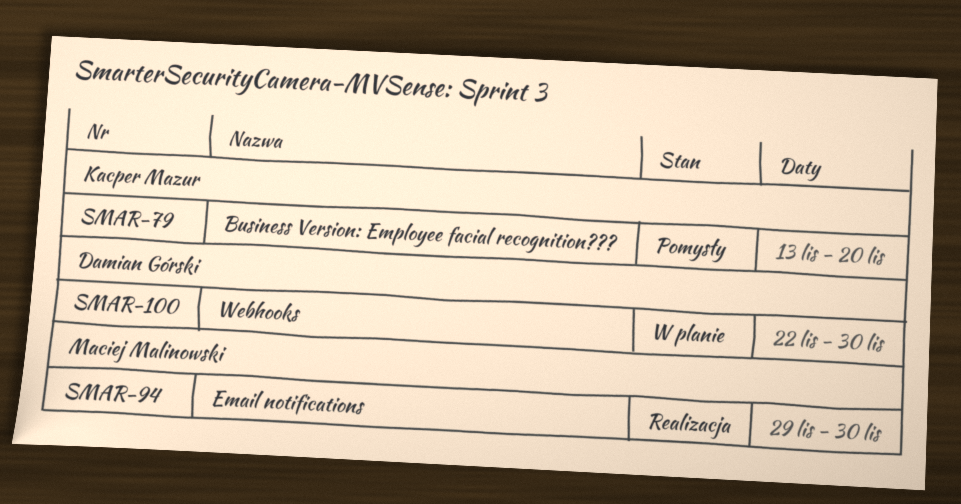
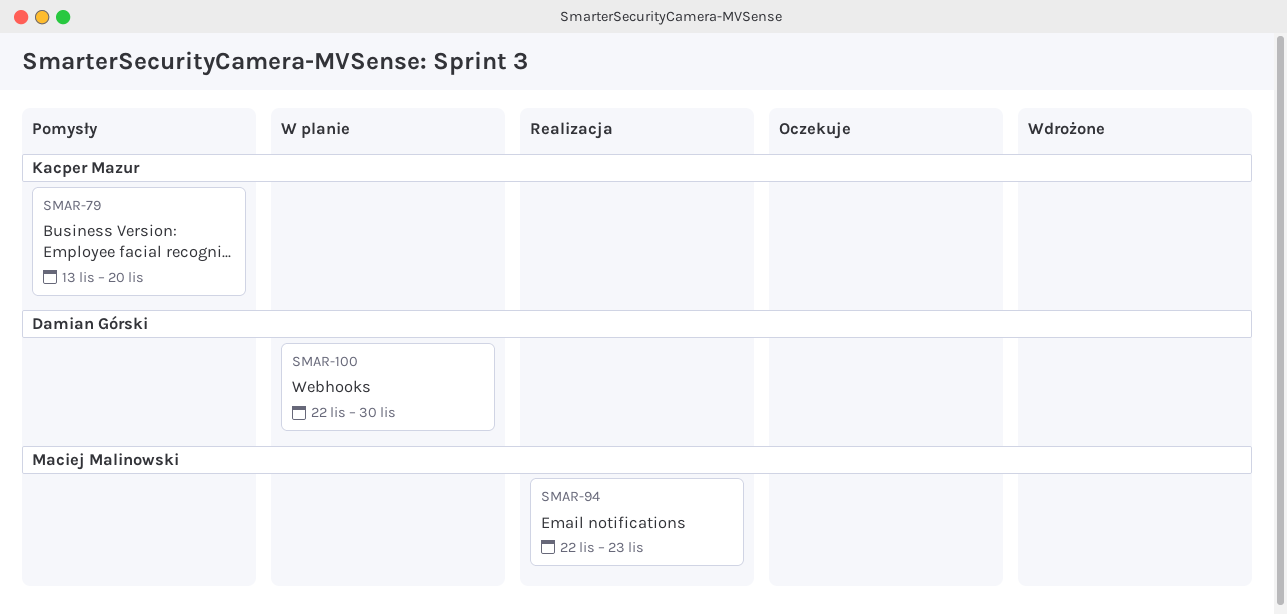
SMAR-94, start: Nov 29 -> Nov 22
SMAR-94, due: Nov 30 -> Nov 23

